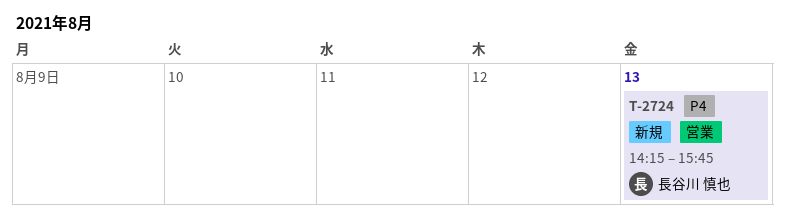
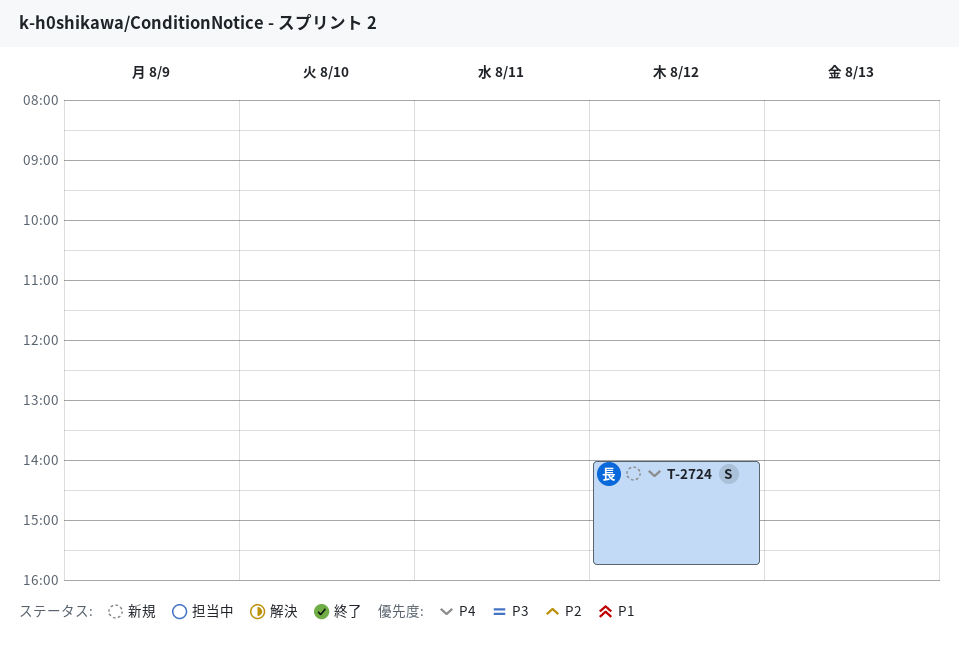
T-2724, day: Aug 13 -> Aug 12
T-2724, begins: 14:15 -> 14:00

